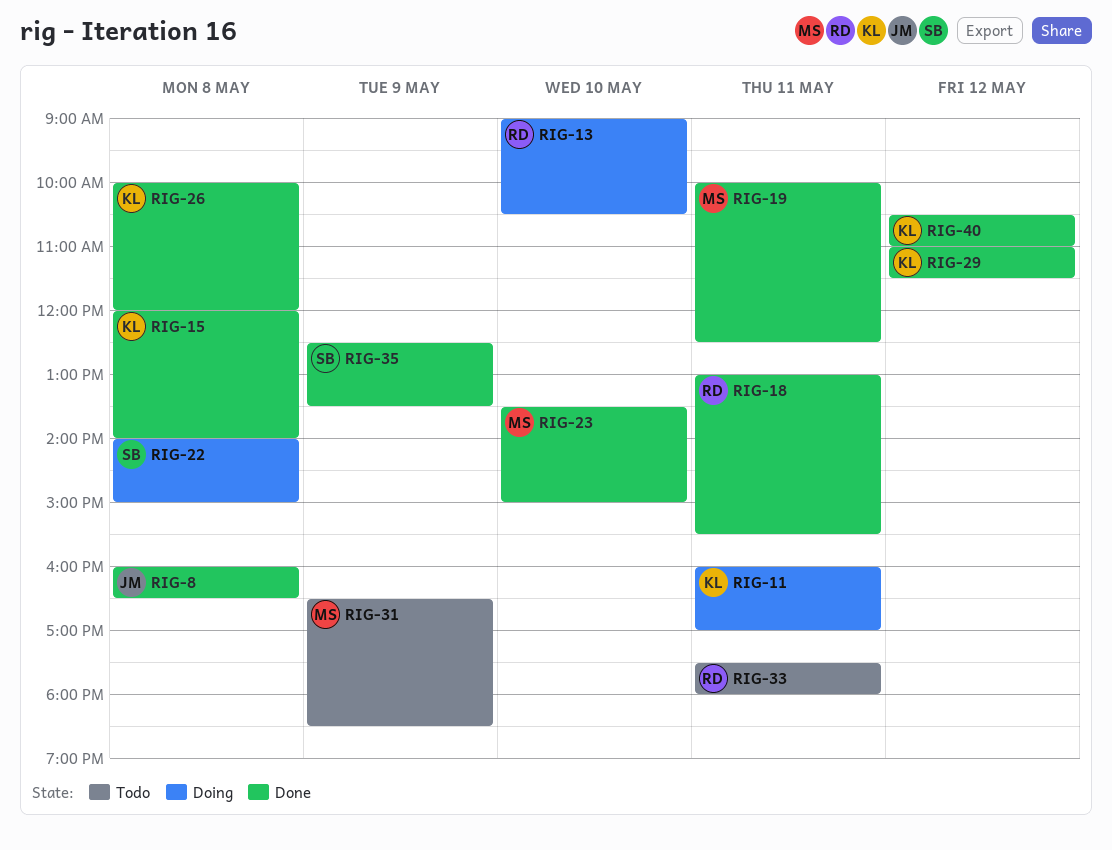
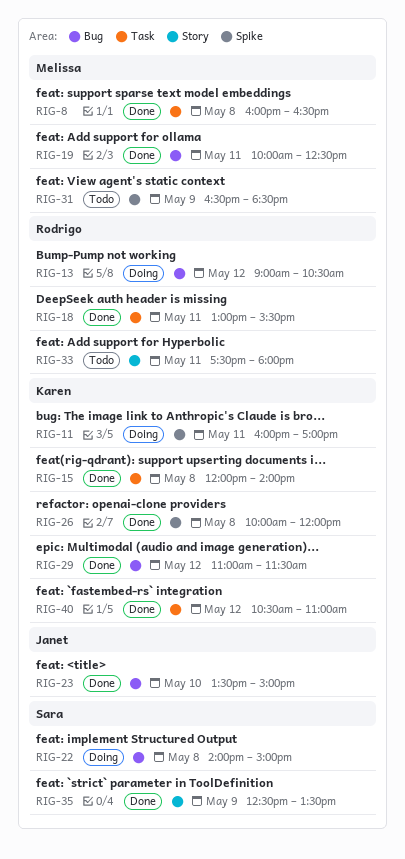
RIG-8, owner: Janet -> Melissa
RIG-13, day: May 10 -> May 12
RIG-23, owner: Melissa -> Janet

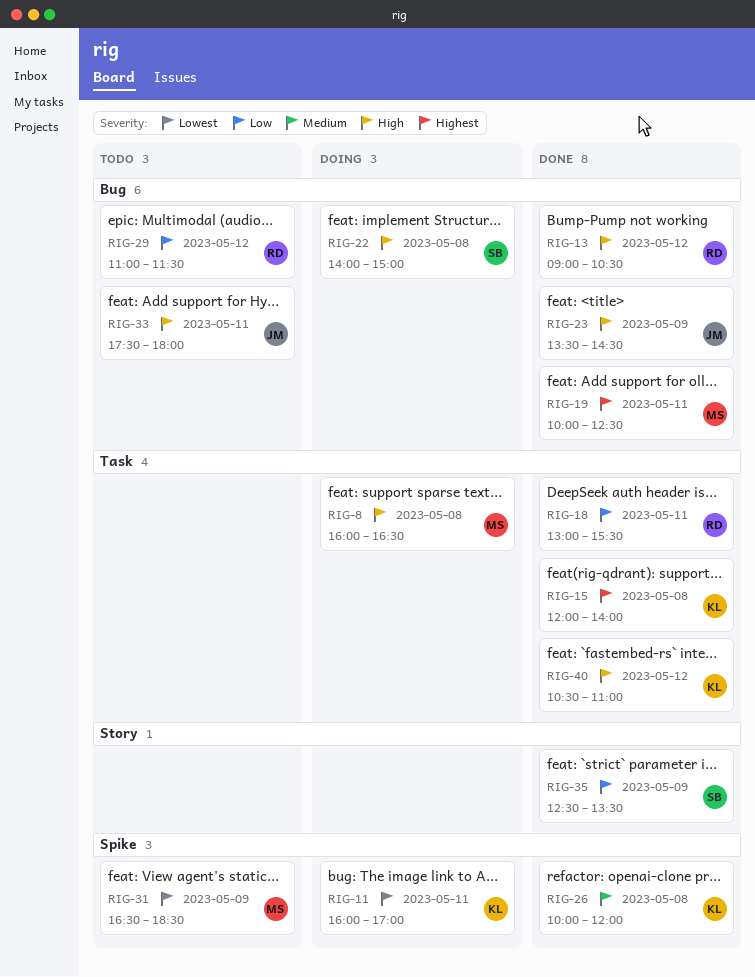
RIG-8, status: Done -> Doing
RIG-13, status: Doing -> Done
RIG-23, day: May 10 -> May 9
RIG-23, ends: 15:00 -> 14:30
RIG-29, status: Done -> Todo
RIG-29, owner: Karen -> Rodrigo
RIG-33, owner: Rodrigo -> Janet
RIG-33, label: Story -> Bug

